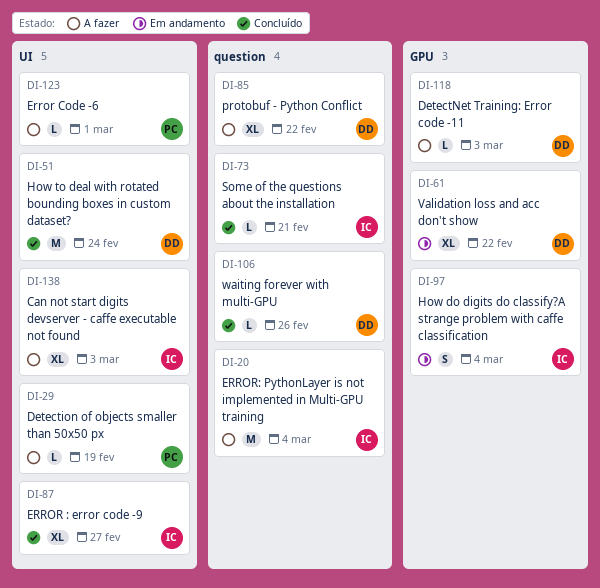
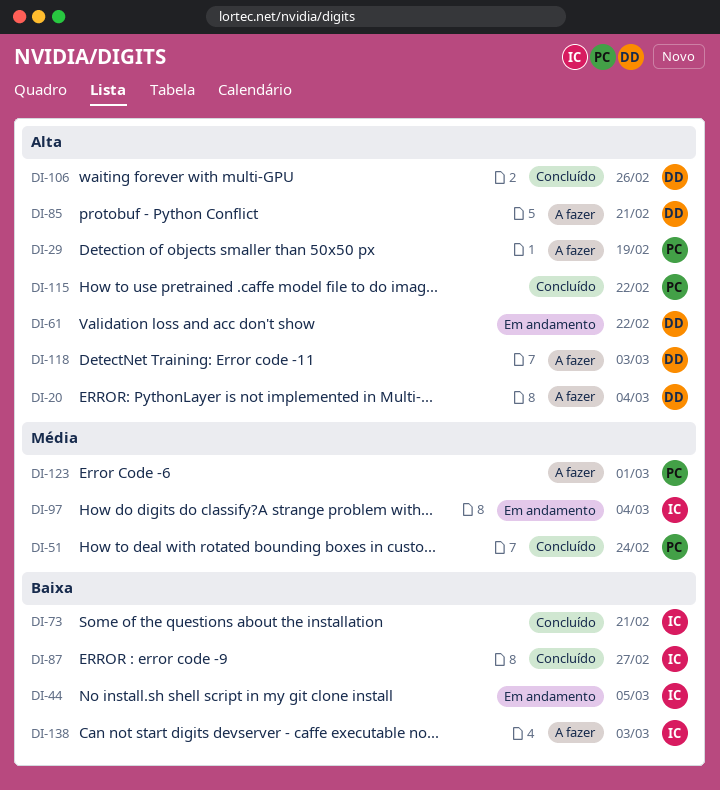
DI-20, owner: IC -> DD
DI-44: none -> present
DI-51, owner: DD -> PC
DI-85, due: Feb 22 -> Feb 21
DI-115: none -> present

